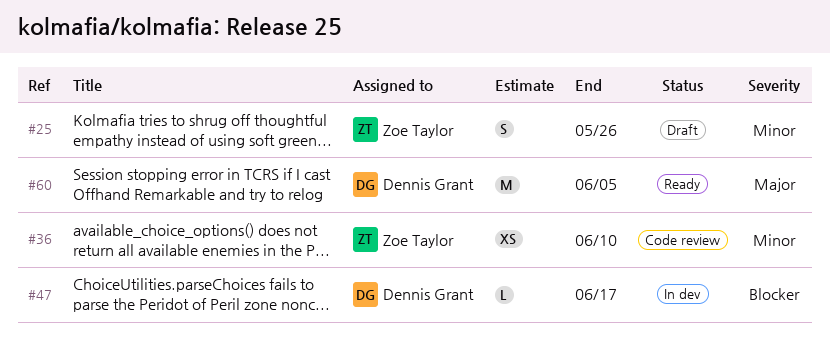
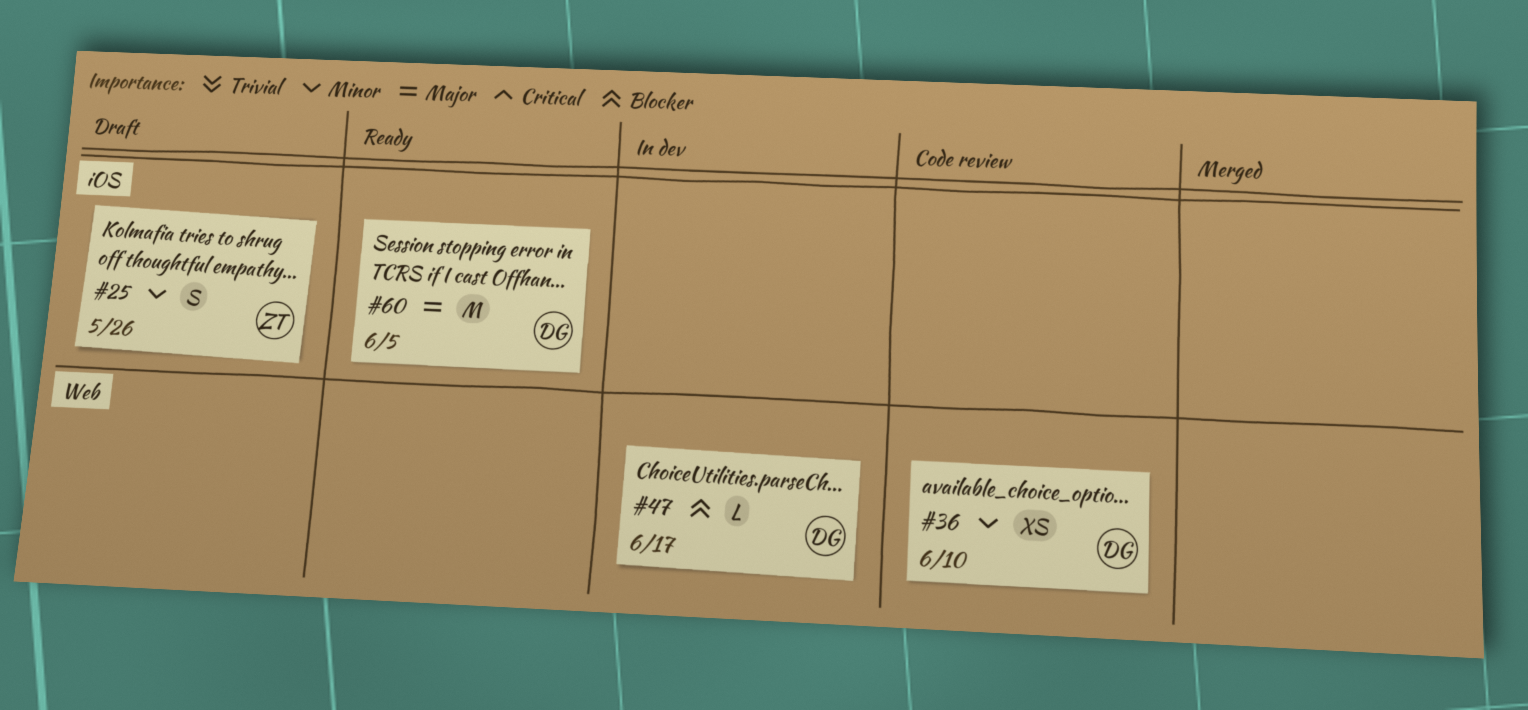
#36, owner: Zoe Taylor -> Dennis Grant

